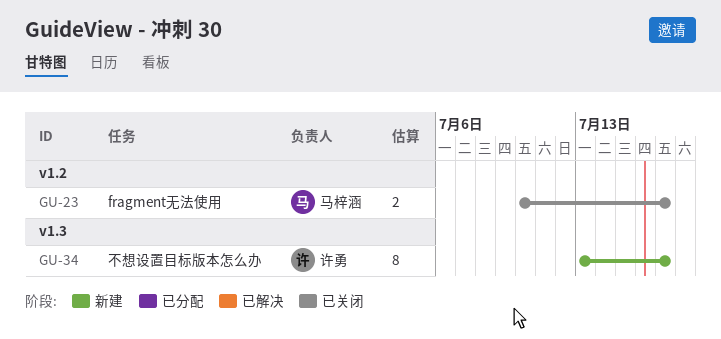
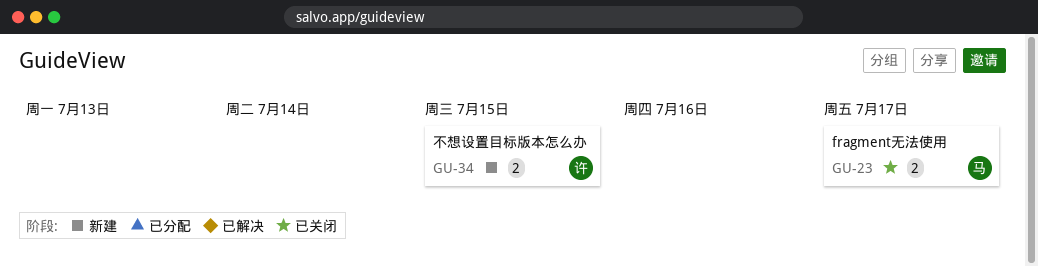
GU-34, estimate: 8 -> 2
GU-34, due: Jul 17 -> Jul 15

